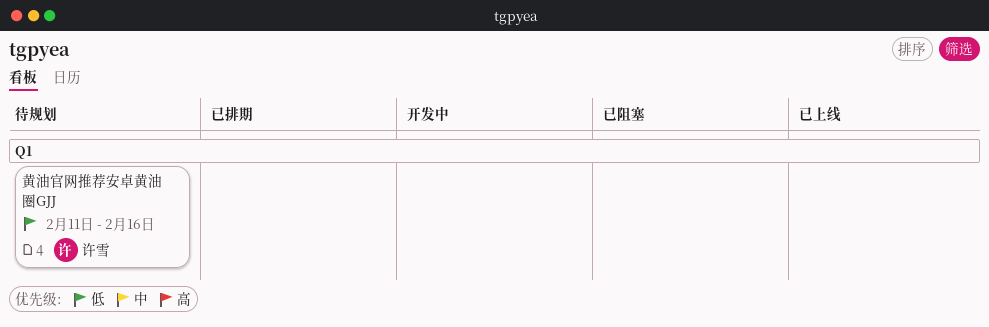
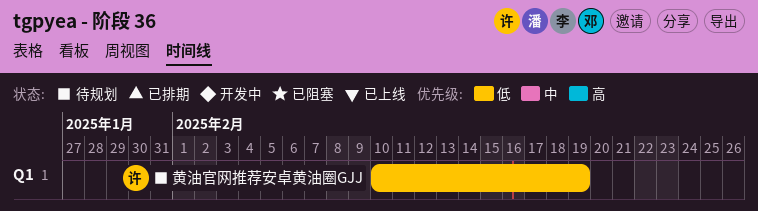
黄油官网推荐安卓黄油圈GJJ, start: Feb 11 -> Feb 10
黄油官网推荐安卓黄油圈GJJ, due: Feb 16 -> Feb 19

